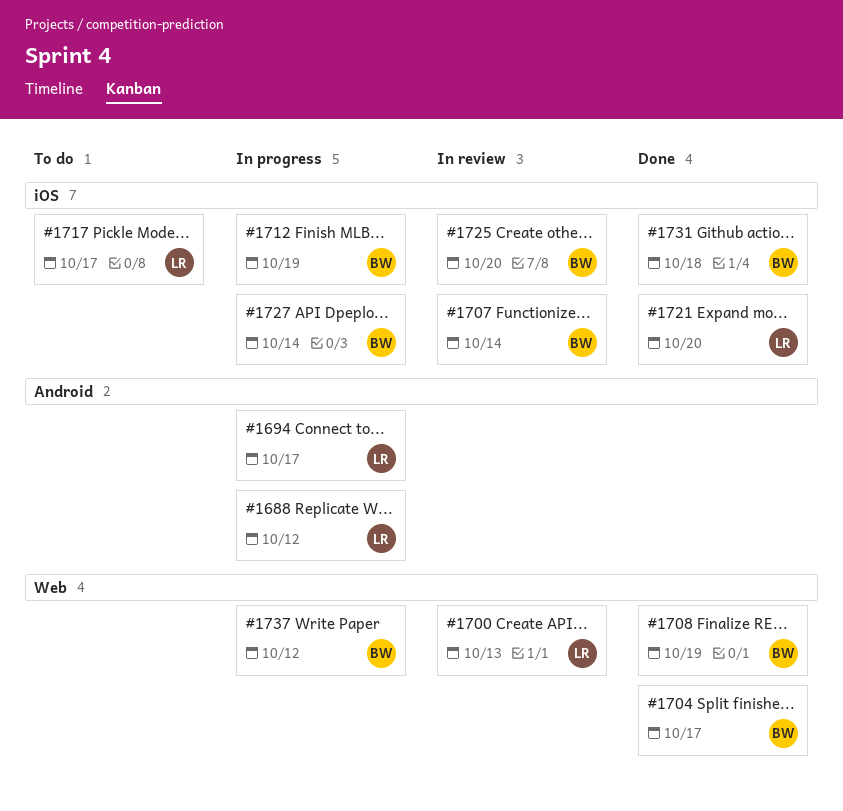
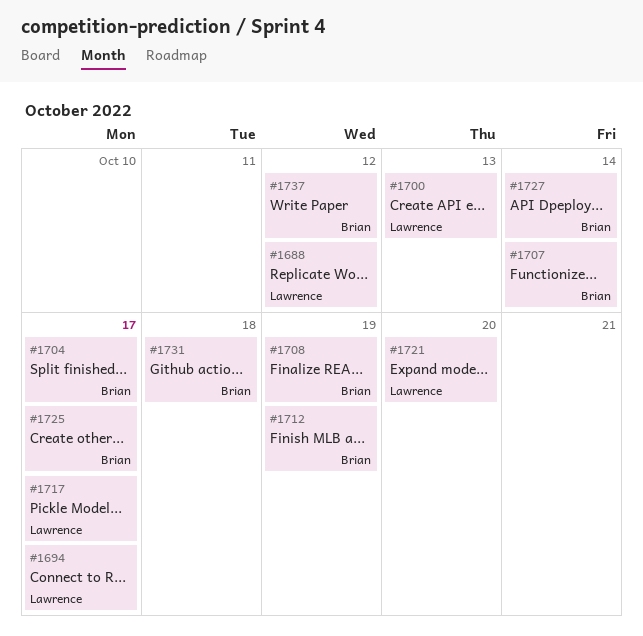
#1725, due: Oct 20 -> Oct 17

